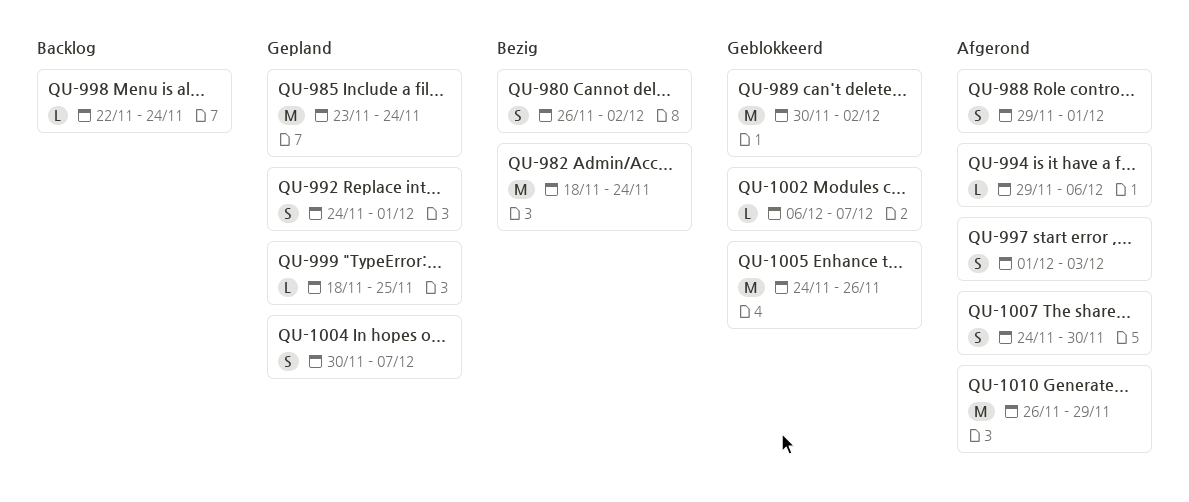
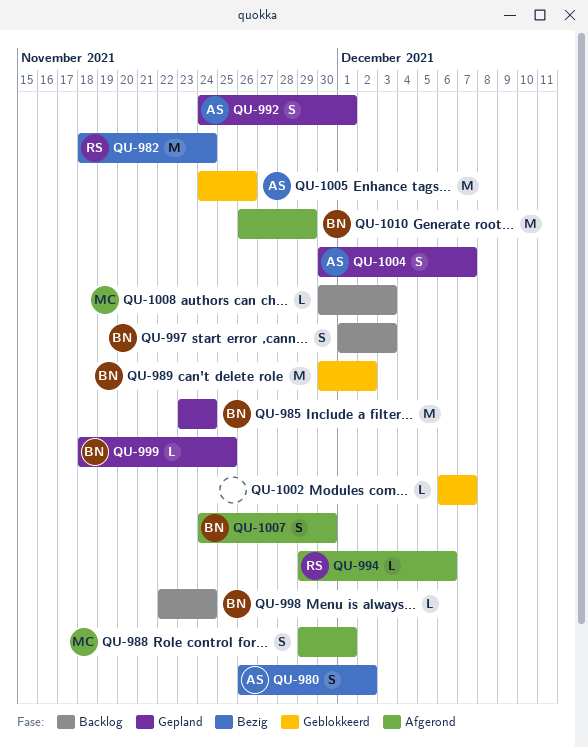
QU-997, status: Afgerond -> Backlog
QU-1008: none -> present

